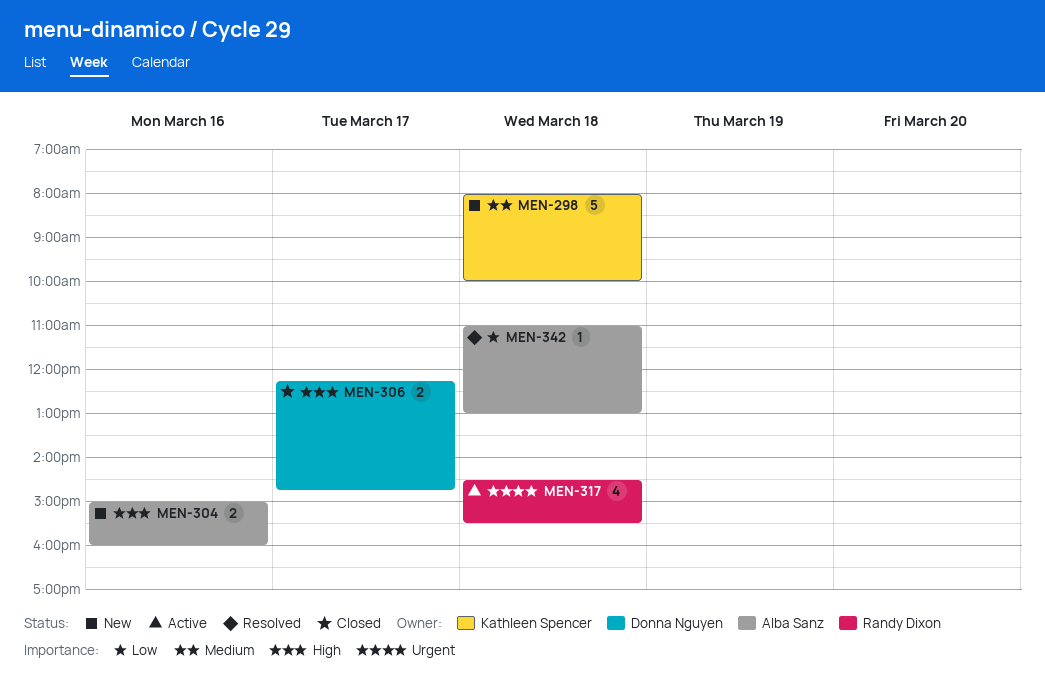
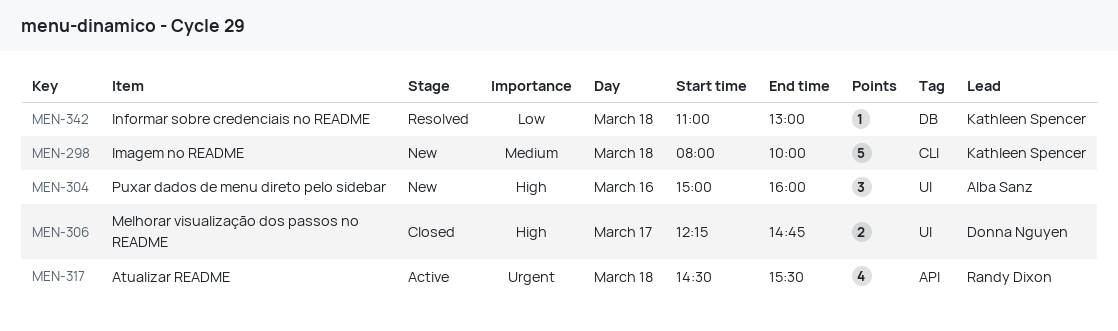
MEN-304, estimate: 2 -> 3
MEN-342, owner: Alba Sanz -> Kathleen Spencer

